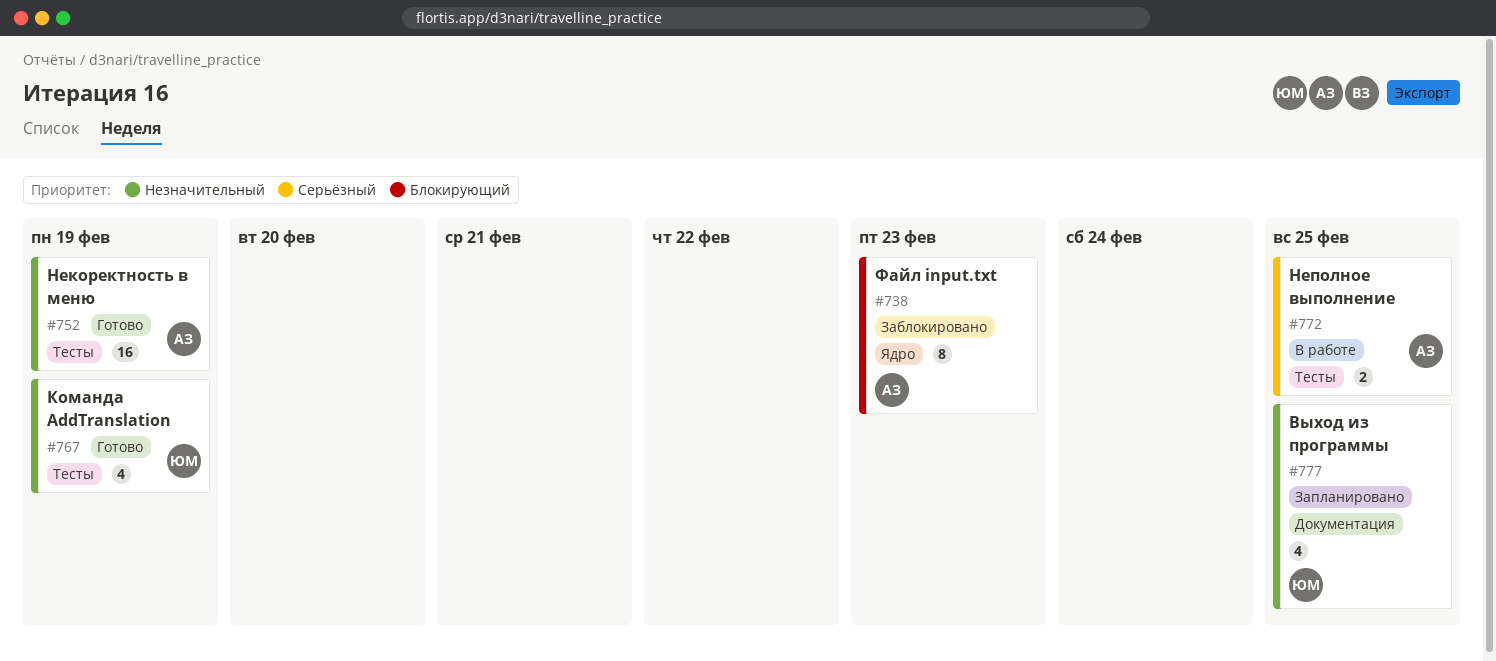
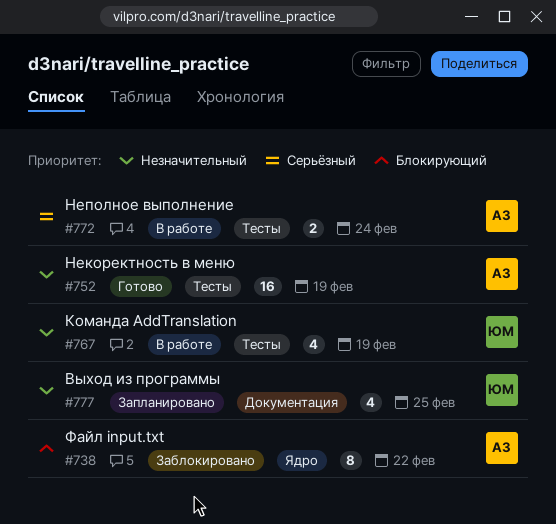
#738, due: Feb 23 -> Feb 22
#767, status: Готово -> В работе
#772, due: Feb 25 -> Feb 24

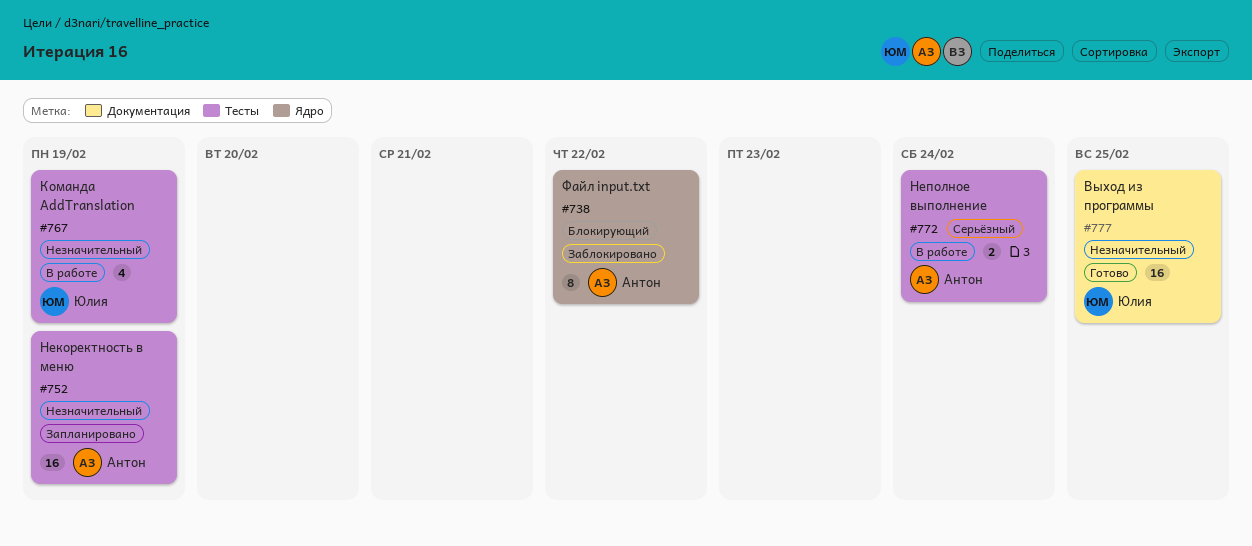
#752, status: Готово -> Запланировано
#777, status: Запланировано -> Готово
#777, estimate: 4 -> 16

